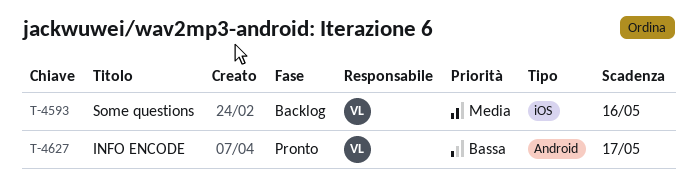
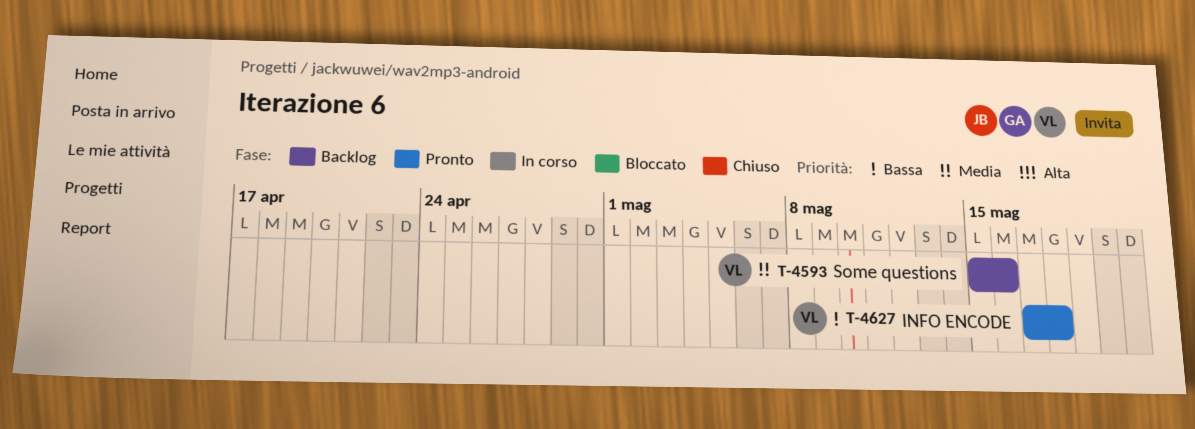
T-4627, due: May 17 -> May 18

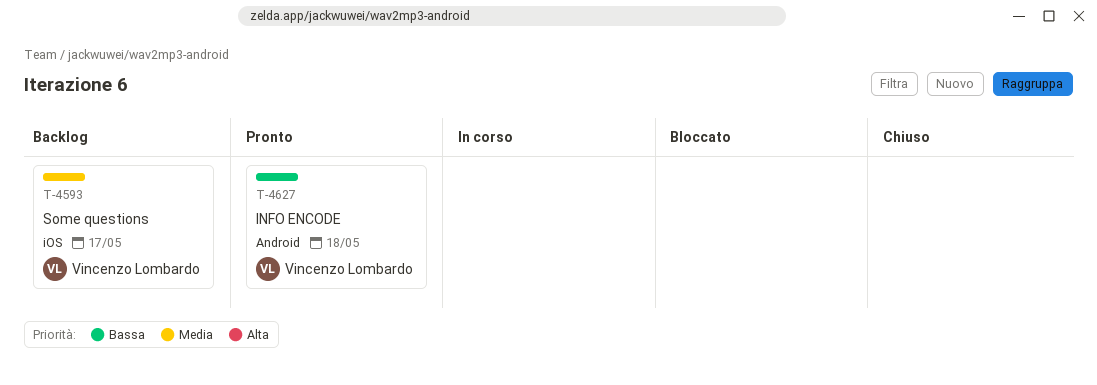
T-4593, due: May 16 -> May 17

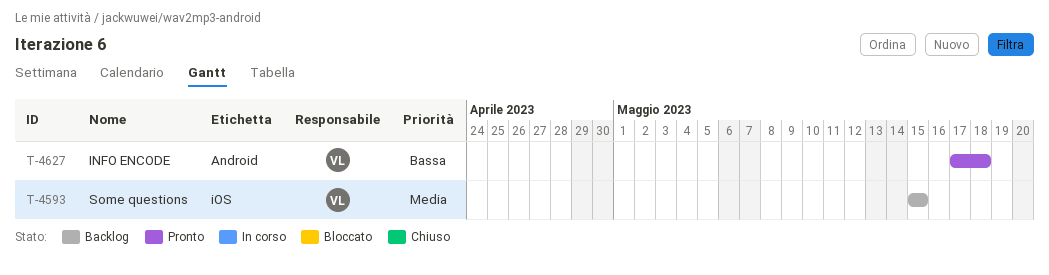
T-4593, due: May 17 -> May 15

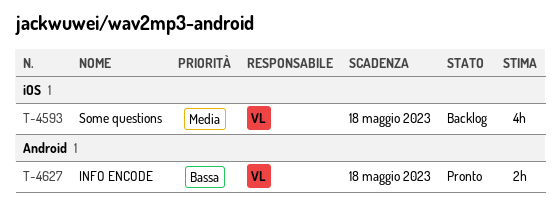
T-4593, due: May 15 -> May 18

